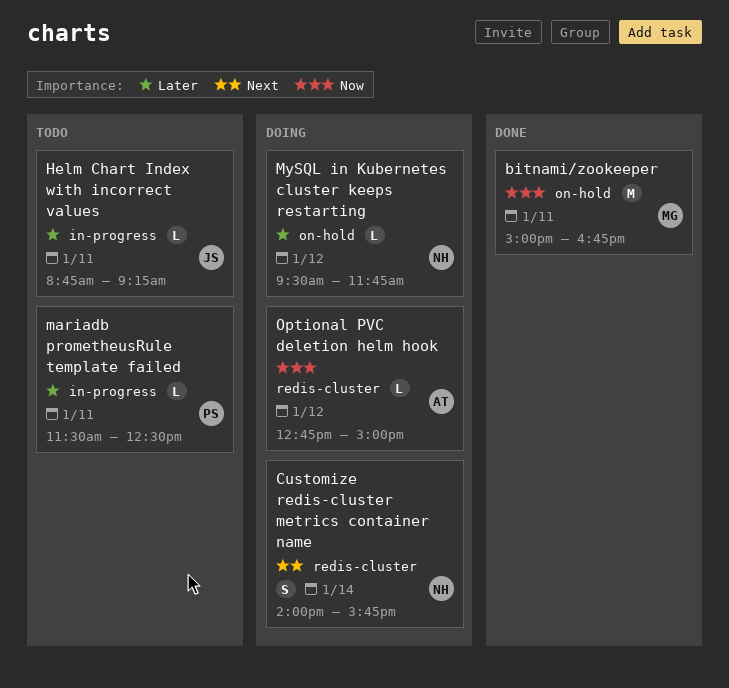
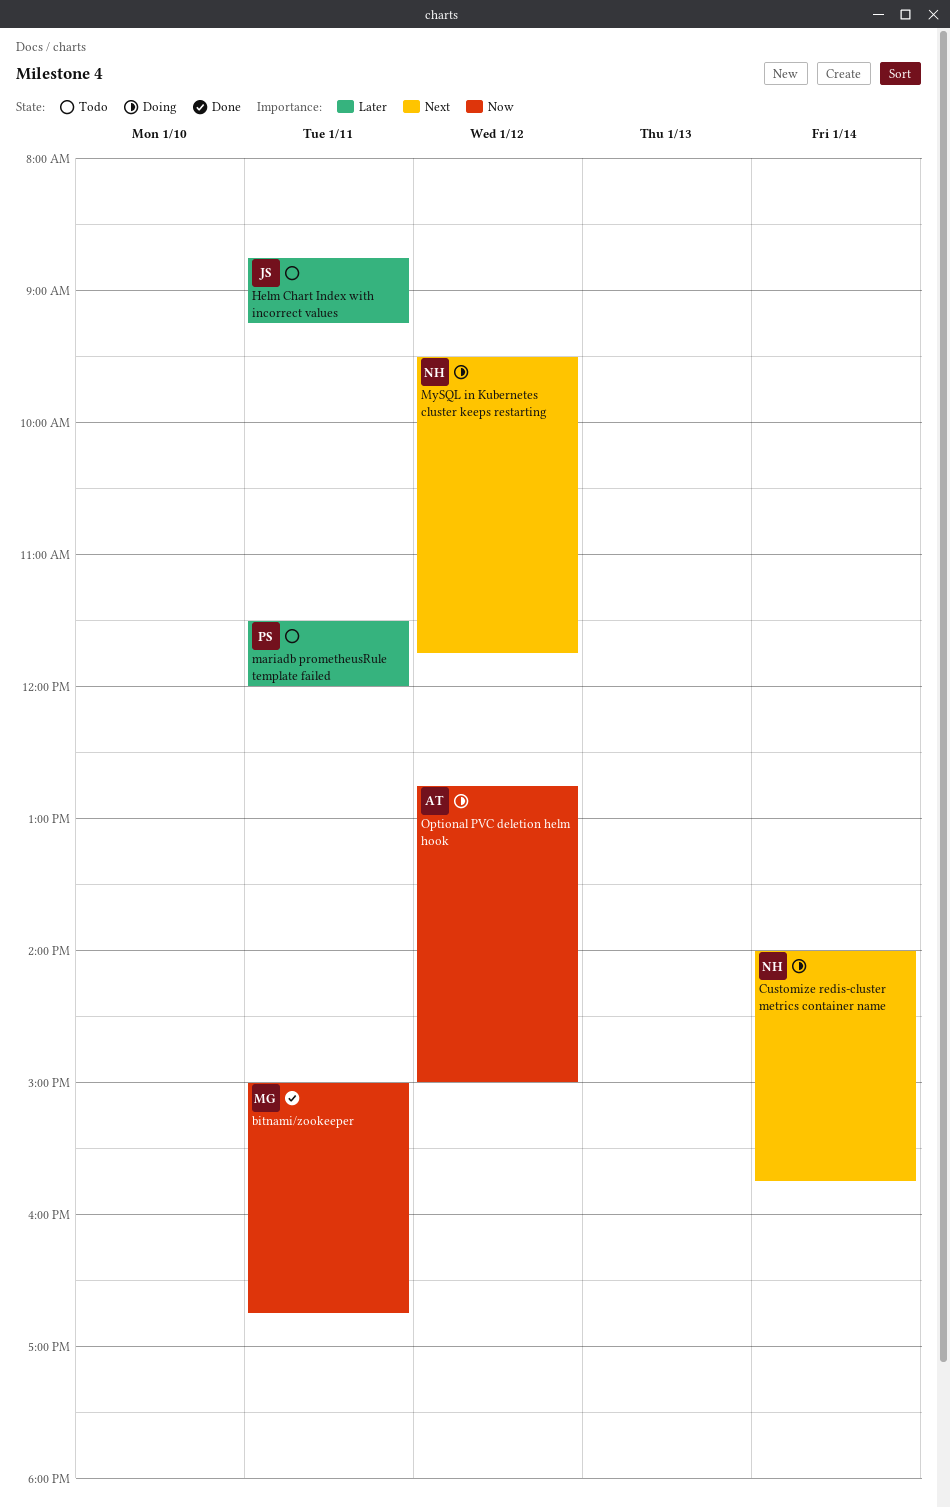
mariadb prometheusRule template failed, ends: 12:30 -> 12:00
MySQL in Kubernetes cluster keeps restarting, priority: Later -> Next

